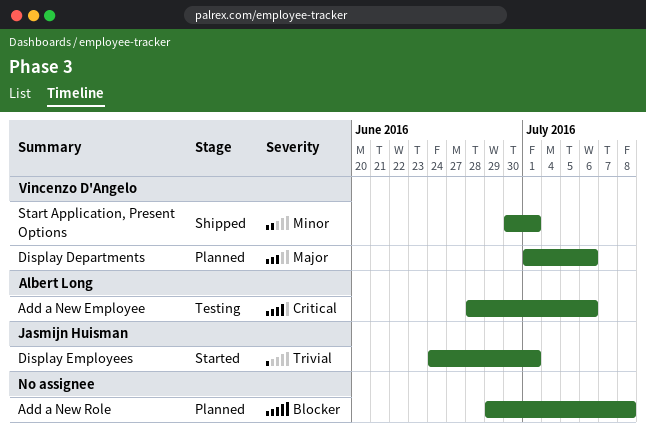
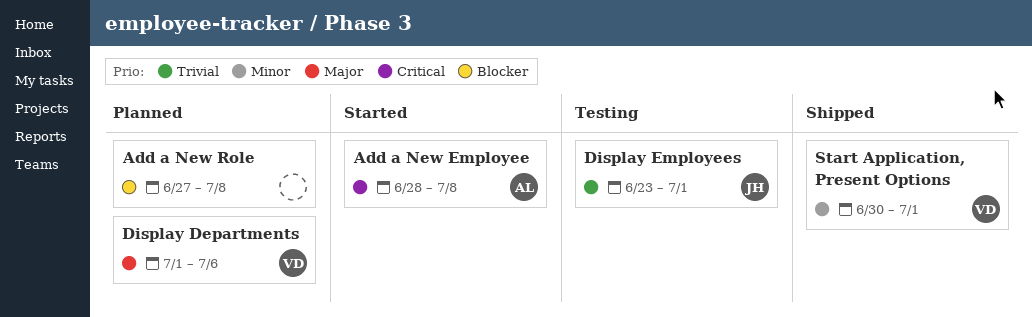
Add a New Employee, status: Testing -> Started
Add a New Employee, due: Jul 6 -> Jul 8
Add a New Role, start: Jun 29 -> Jun 27
Display Employees, status: Started -> Testing
Display Employees, start: Jun 24 -> Jun 23

